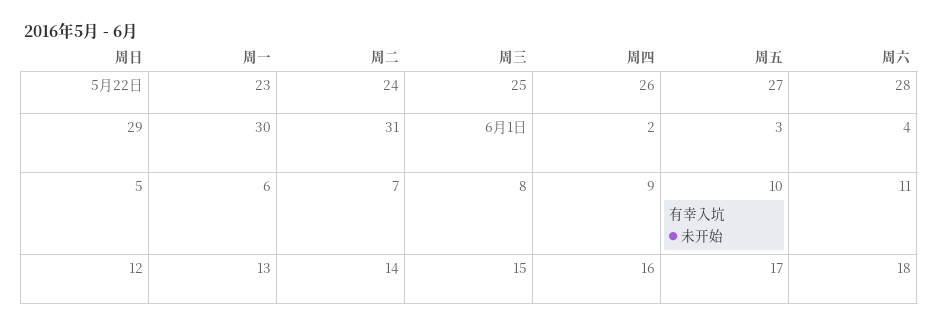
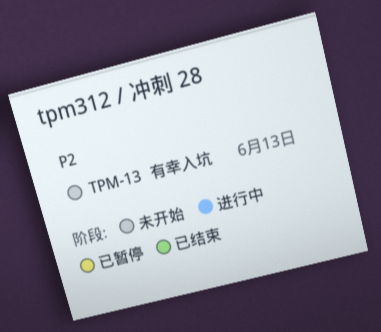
有幸入坑, due: Jun 10 -> Jun 13

